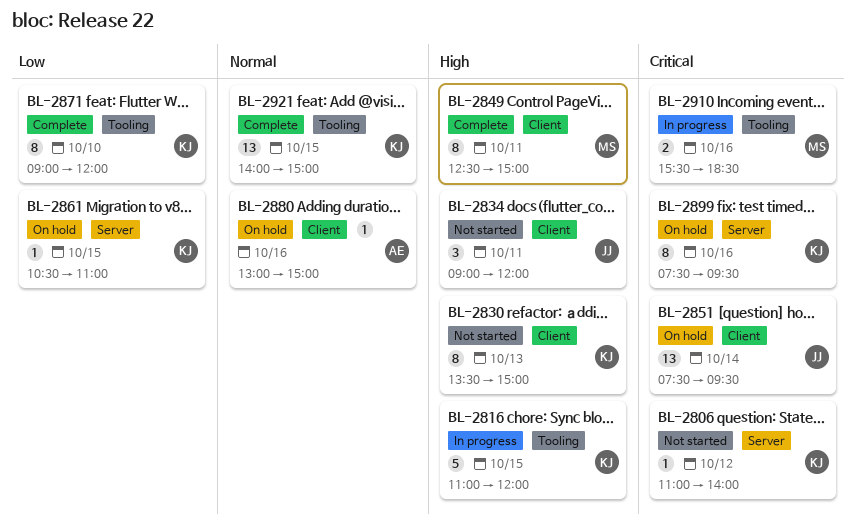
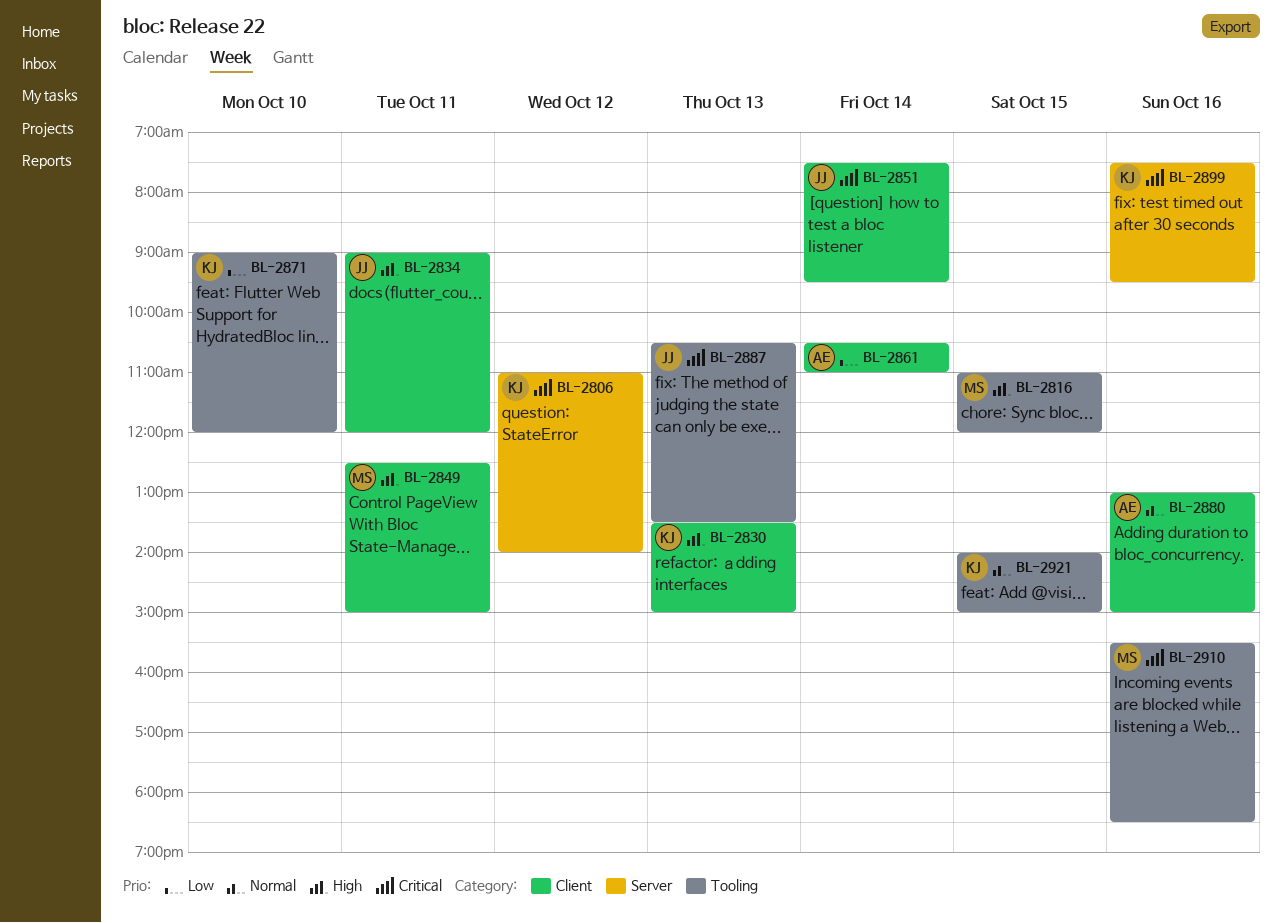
BL-2816, owner: KJ -> MS
BL-2861, owner: KJ -> AE
BL-2861, label: Server -> Client
BL-2861, day: Oct 15 -> Oct 14
BL-2887: none -> present

